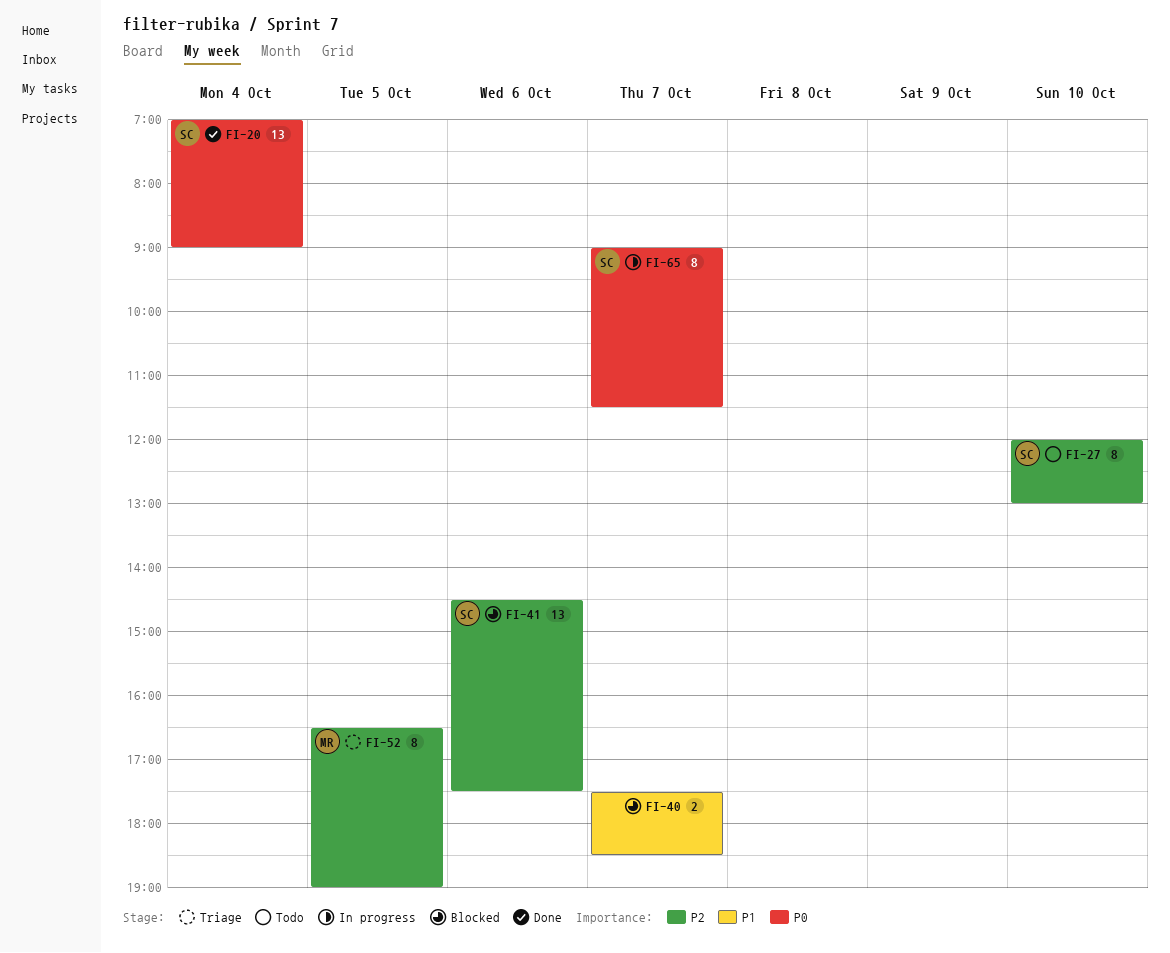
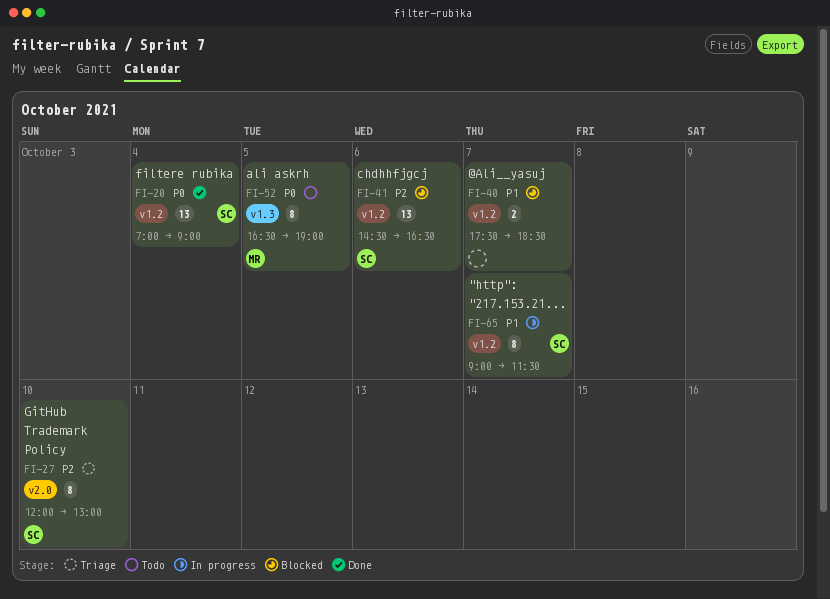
FI-27, status: Todo -> Triage
FI-41, ends: 17:30 -> 16:30
FI-52, status: Triage -> Todo
FI-52, priority: P2 -> P0
FI-65, priority: P0 -> P1

